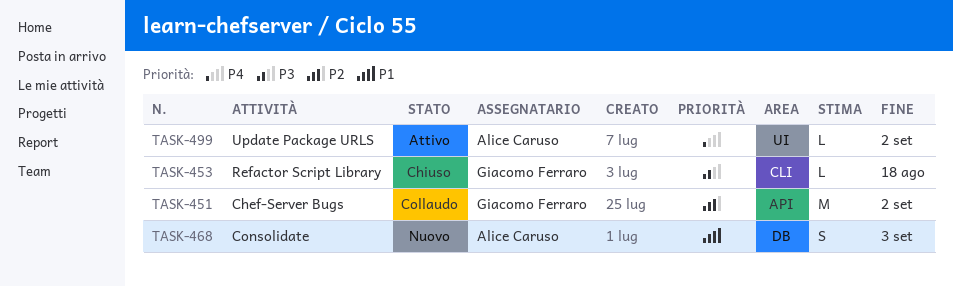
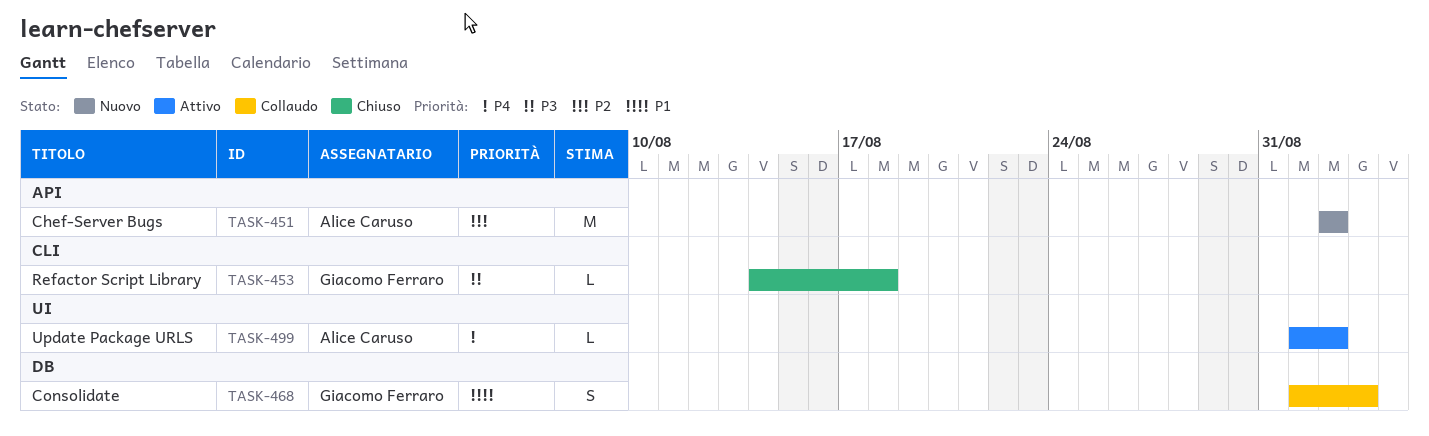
TASK-451, status: Collaudo -> Nuovo
TASK-451, owner: Giacomo Ferraro -> Alice Caruso
TASK-468, status: Nuovo -> Collaudo
TASK-468, owner: Alice Caruso -> Giacomo Ferraro

